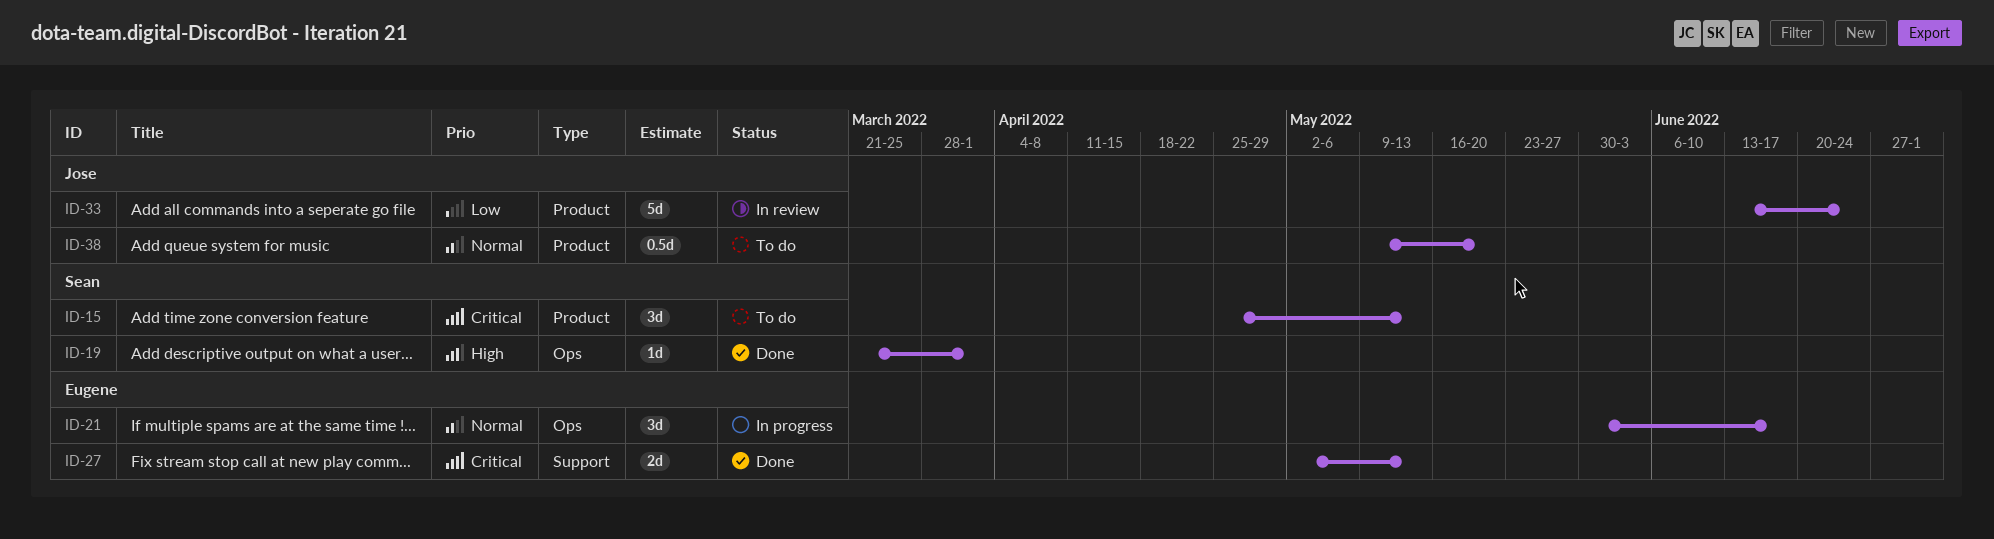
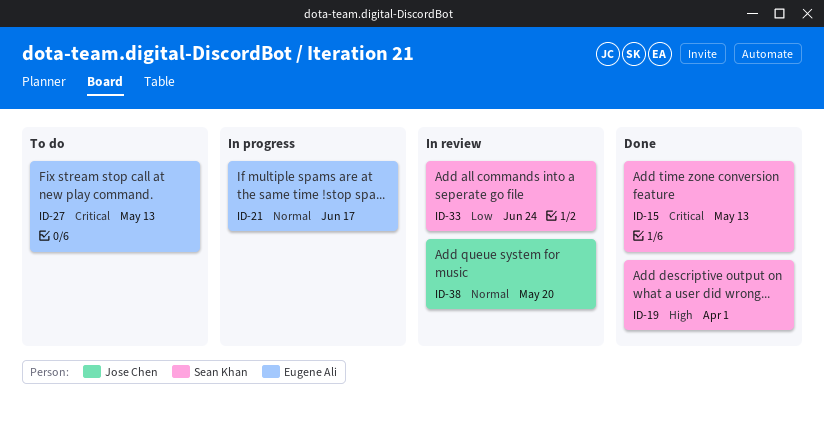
ID-15, status: To do -> Done
ID-27, status: Done -> To do
ID-33, owner: Jose Chen -> Sean Khan
ID-38, status: To do -> In review

